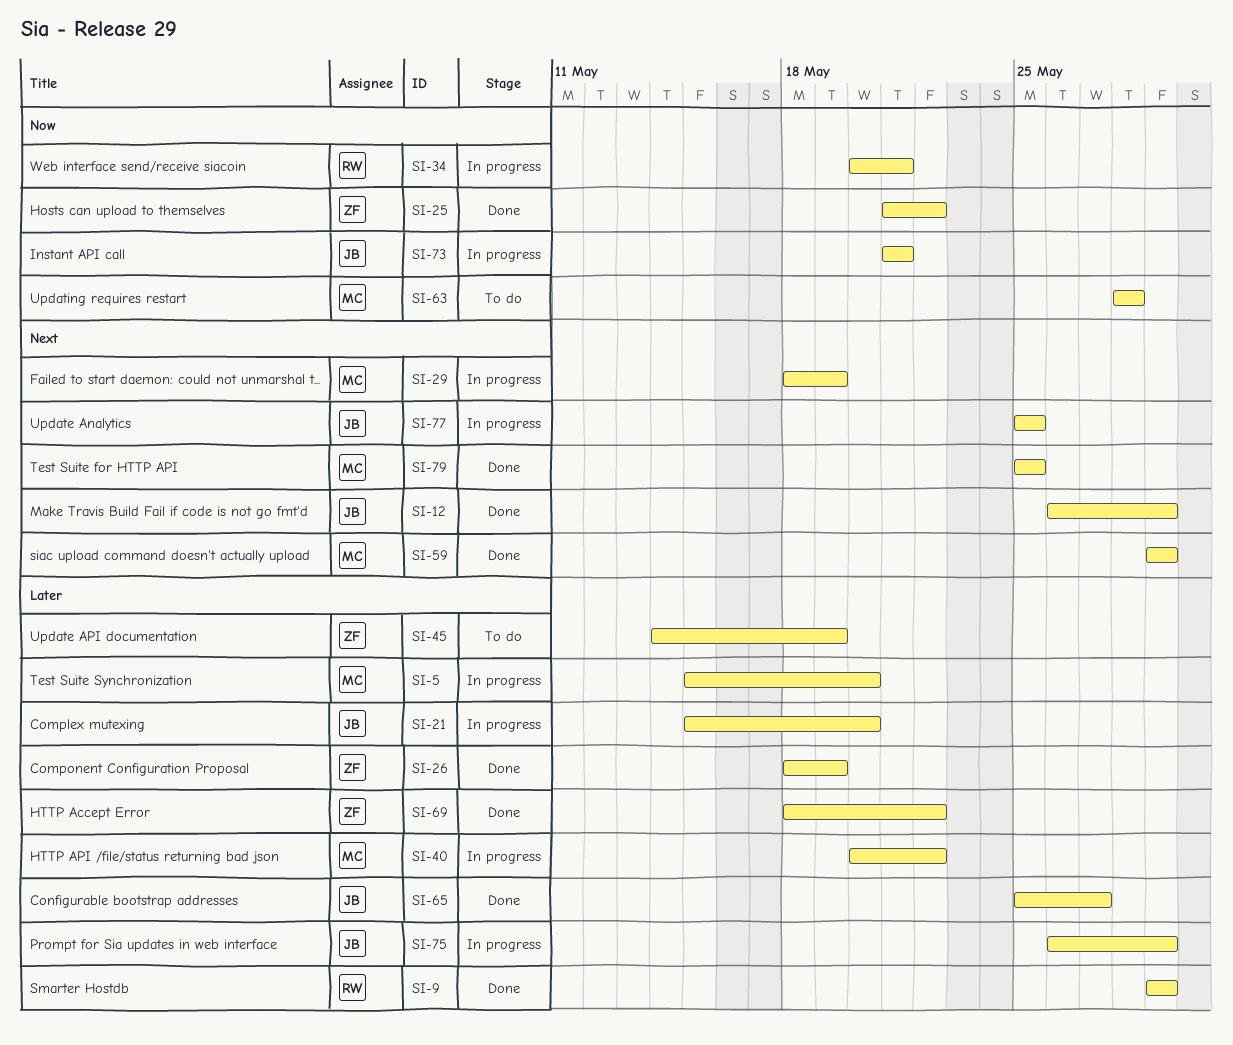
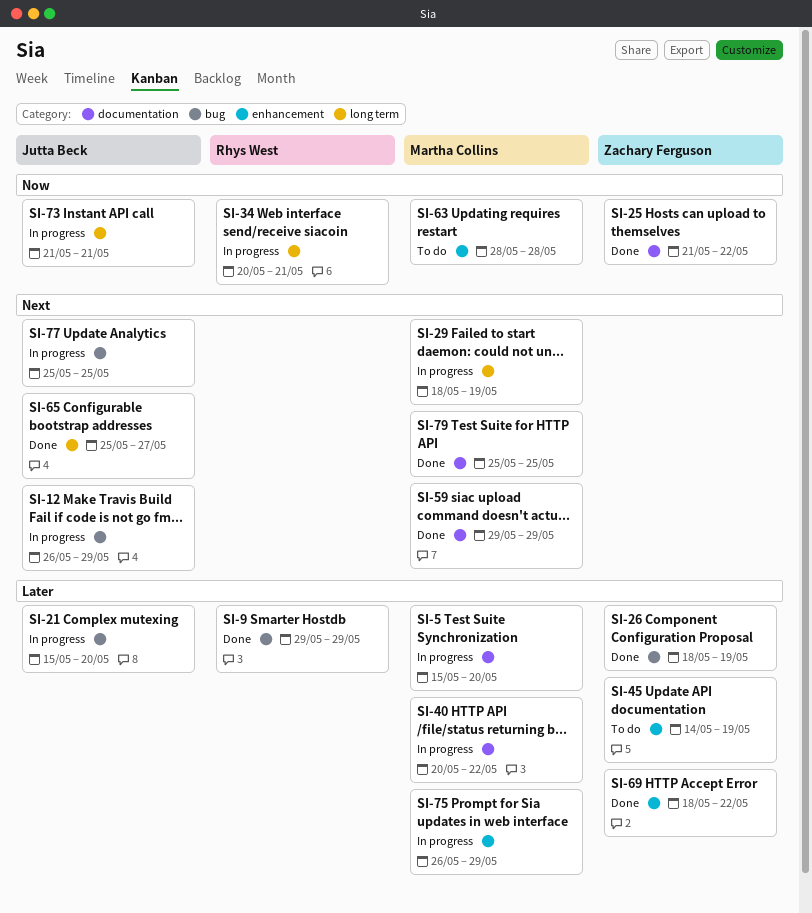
SI-12, status: Done -> In progress
SI-65, priority: Later -> Next
SI-75, owner: Jutta Beck -> Martha Collins

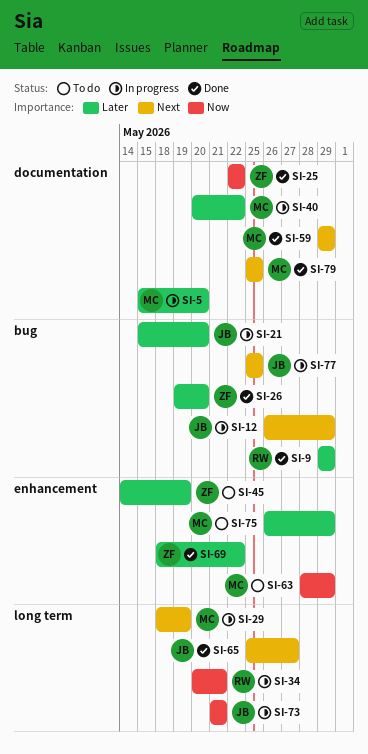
SI-25, start: May 21 -> May 22
SI-26, start: May 18 -> May 19
SI-26, due: May 19 -> May 20
SI-63, due: May 28 -> May 29
SI-75, status: In progress -> To do

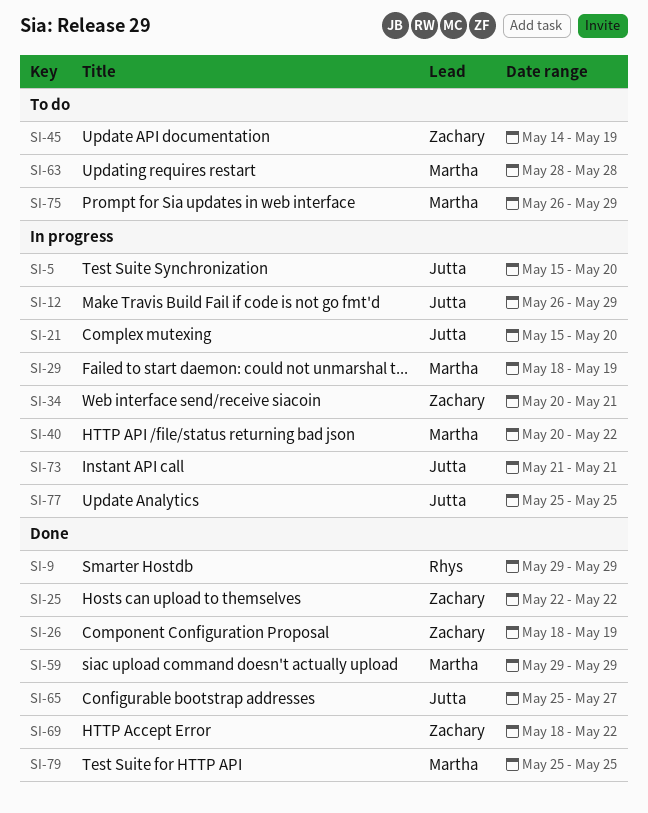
SI-5, owner: Martha -> Jutta
SI-26, start: May 19 -> May 18
SI-26, due: May 20 -> May 19
SI-34, owner: Rhys -> Zachary
SI-63, due: May 29 -> May 28

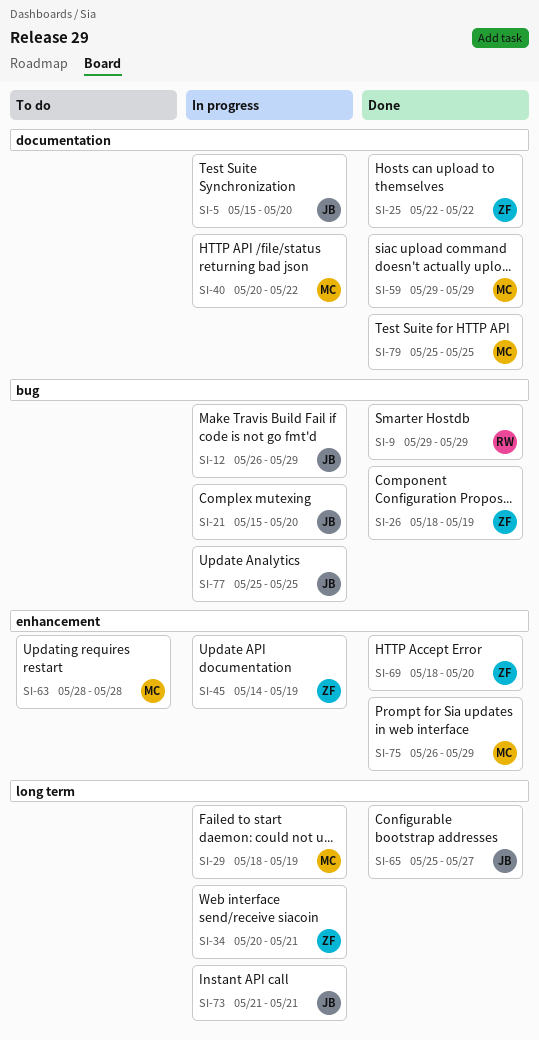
SI-45, status: To do -> In progress
SI-69, due: May 22 -> May 20
SI-75, status: To do -> Done

